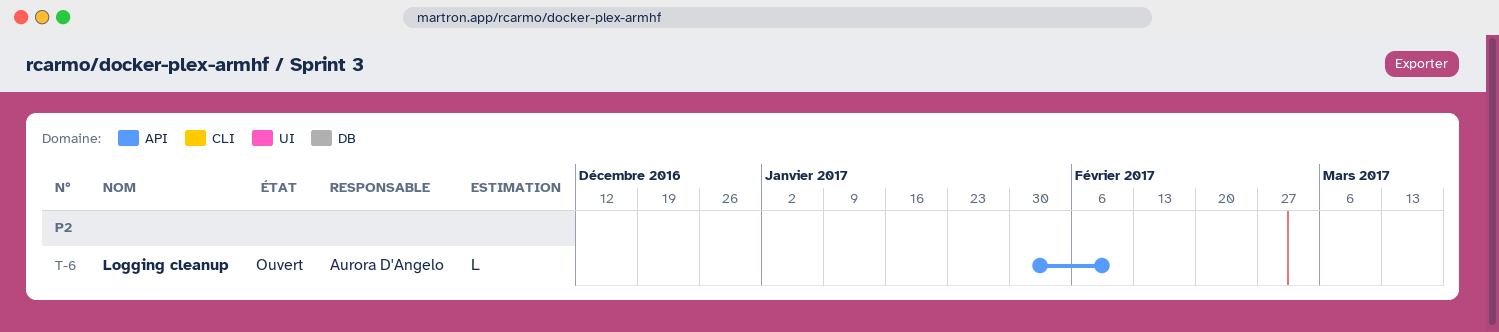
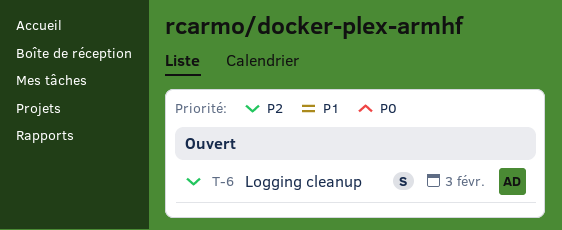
T-6, estimate: L -> S
T-6, due: Feb 10 -> Feb 3

